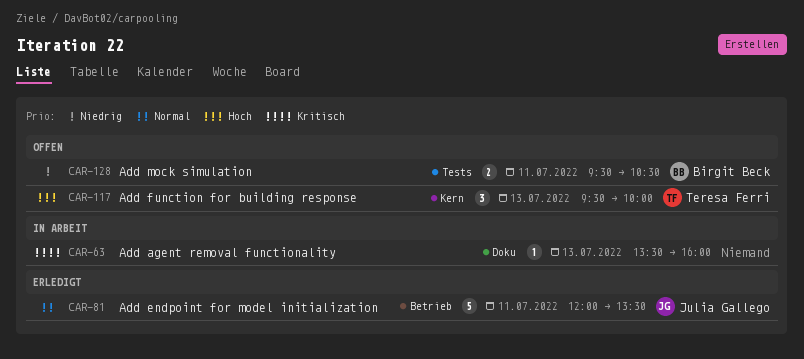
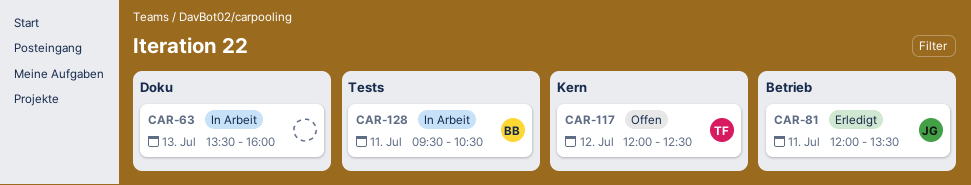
CAR-117, day: Jul 13 -> Jul 12
CAR-117, begins: 09:30 -> 12:00
CAR-117, ends: 10:00 -> 12:30
CAR-128, status: Offen -> In Arbeit

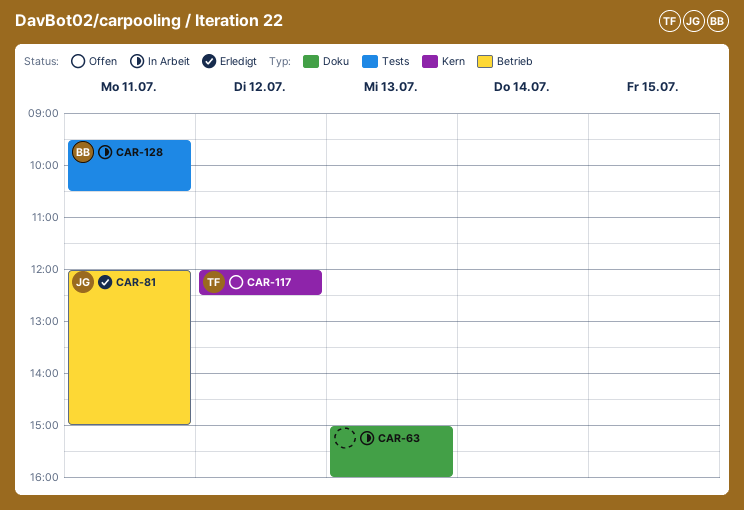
CAR-63, begins: 13:30 -> 15:00
CAR-81, ends: 13:30 -> 15:00

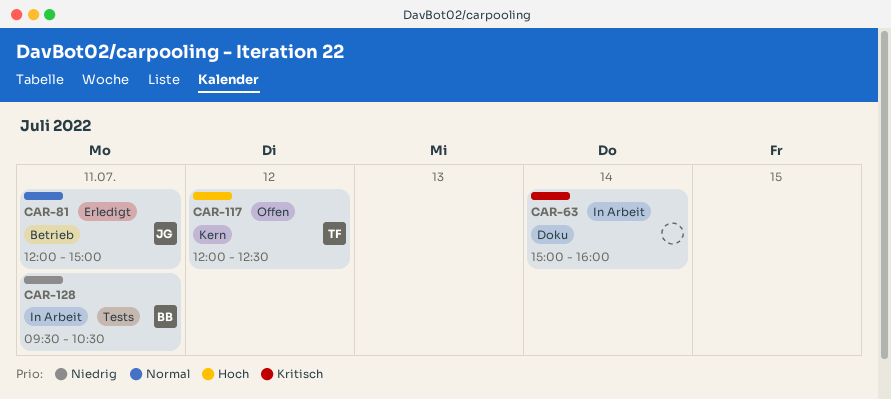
CAR-63, day: Jul 13 -> Jul 14

